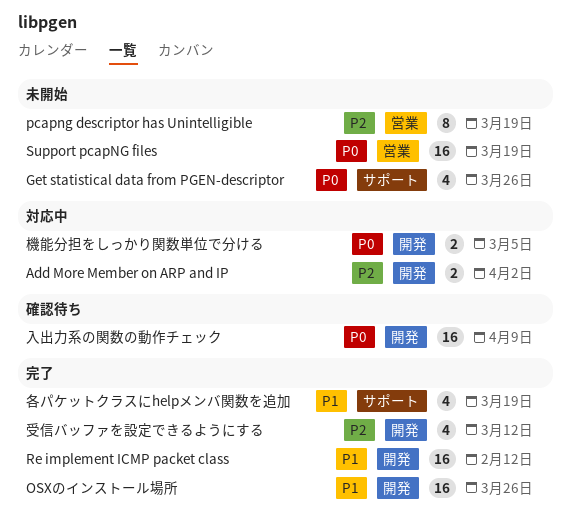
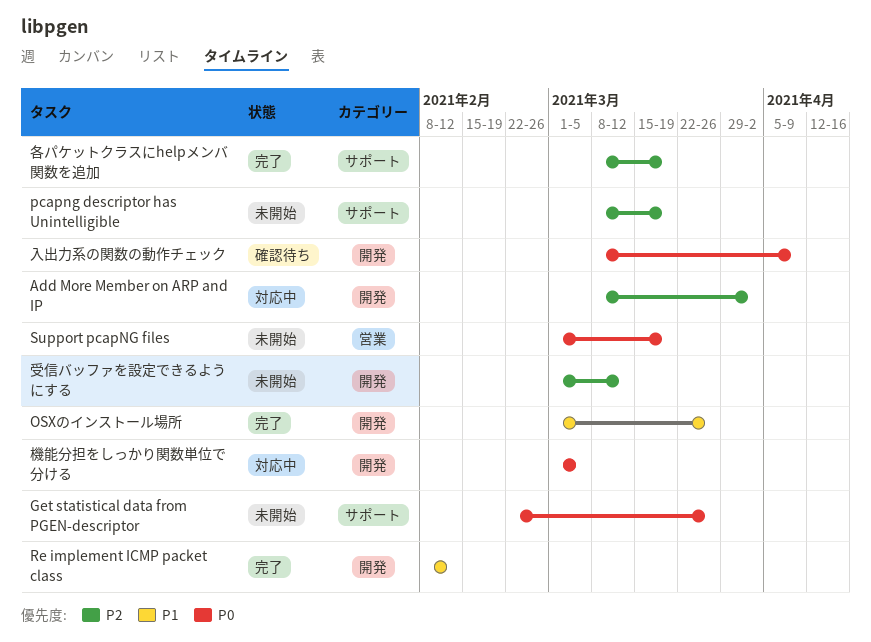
pcapng descriptor has Unintelligible, label: 営業 -> サポート
受信バッファを設定できるようにする, status: 完了 -> 未開始
各パケットクラスにhelpメンバ関数を追加, priority: P1 -> P2

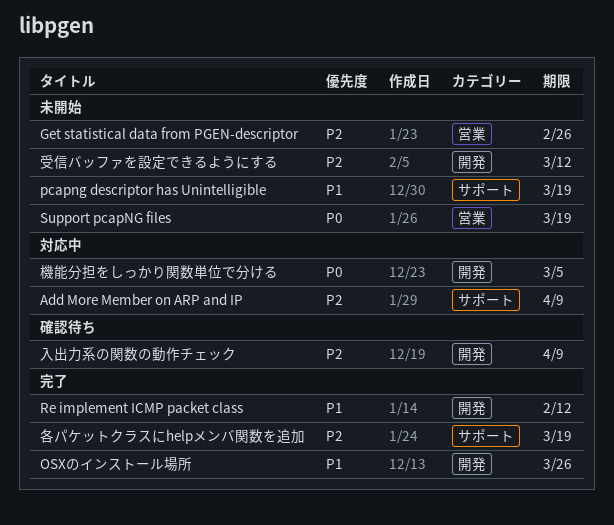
Add More Member on ARP and IP, label: 開発 -> サポート
Add More Member on ARP and IP, due: Apr 2 -> Apr 9
Get statistical data from PGEN-descriptor, priority: P0 -> P2
Get statistical data from PGEN-descriptor, label: サポート -> 営業
Get statistical data from PGEN-descriptor, due: Mar 26 -> Feb 26
pcapng descriptor has Unintelligible, priority: P2 -> P1
入出力系の関数の動作チェック, priority: P0 -> P2

